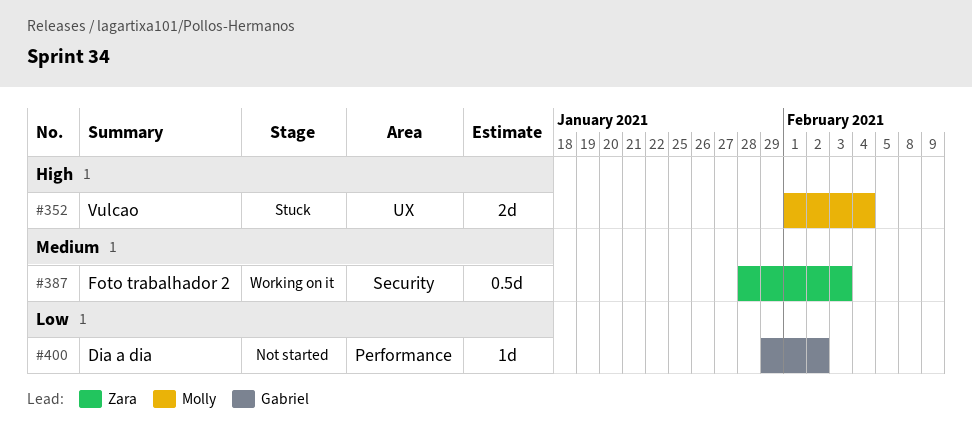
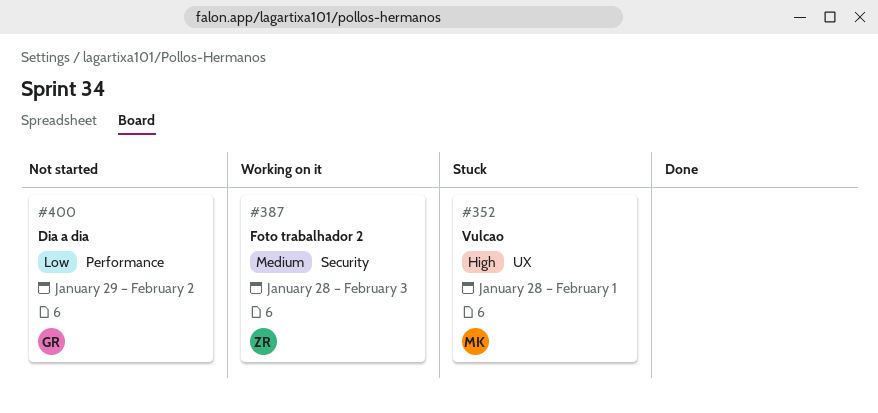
#352, start: Feb 1 -> Jan 28
#352, due: Feb 4 -> Feb 1

